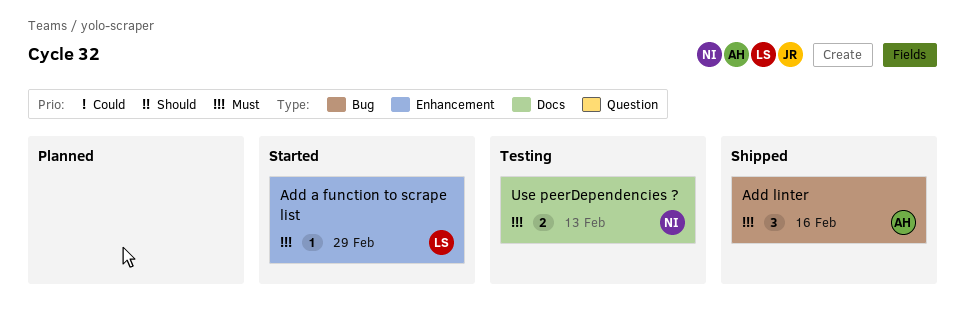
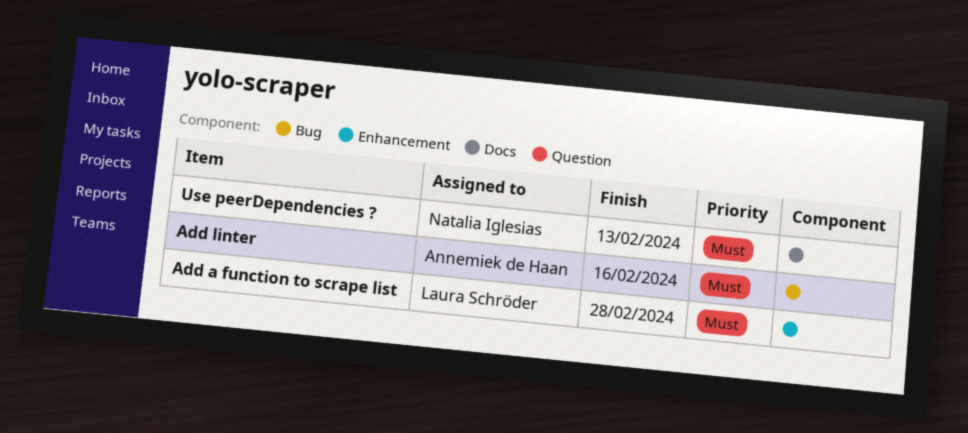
Add a function to scrape list, due: Feb 29 -> Feb 28

